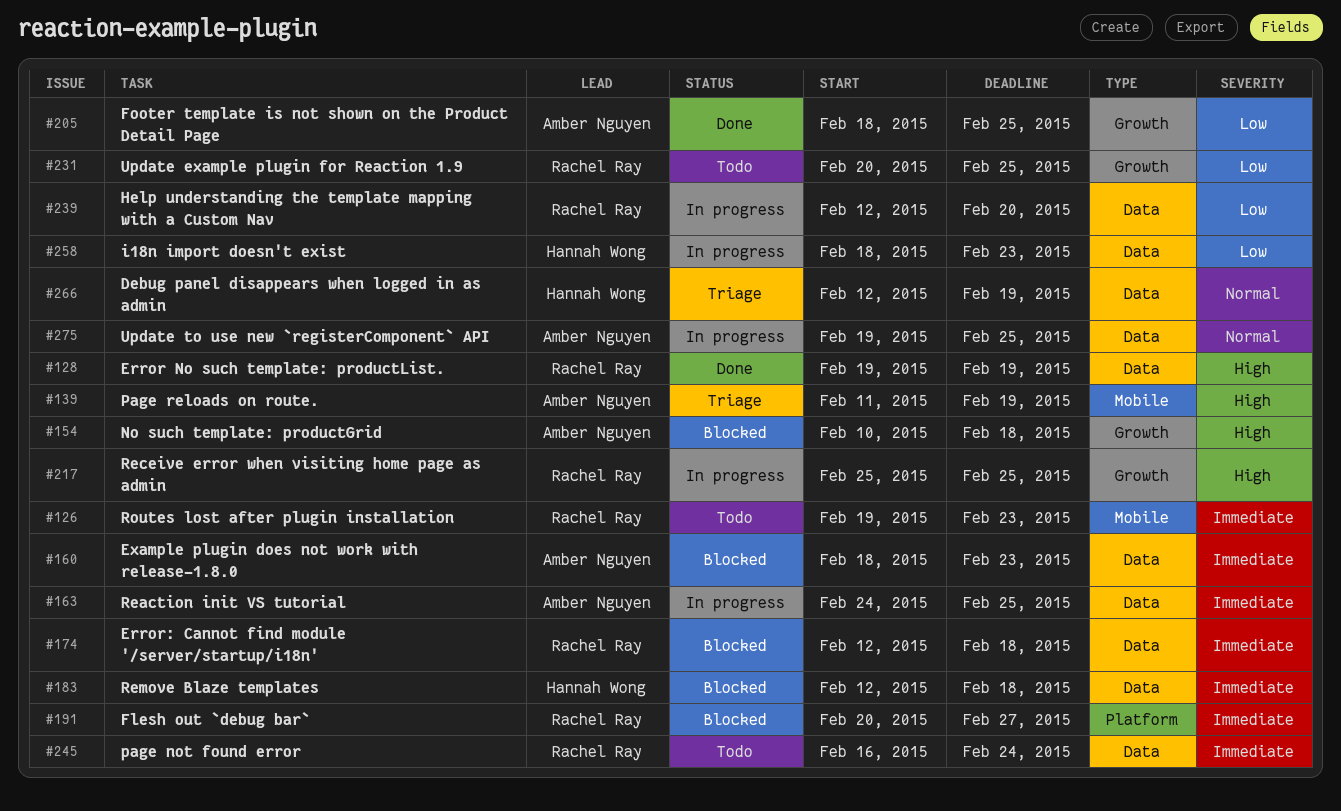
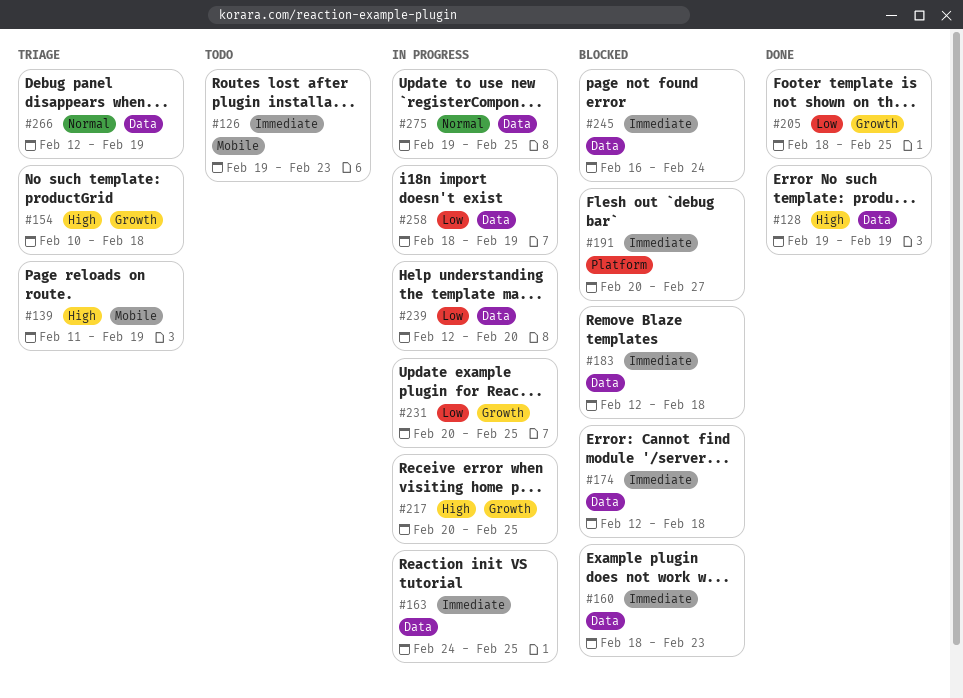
#154, status: Blocked -> Triage
#217, start: Feb 25 -> Feb 20
#231, status: Todo -> In progress
#245, status: Todo -> Blocked
#258, due: Feb 23 -> Feb 19

